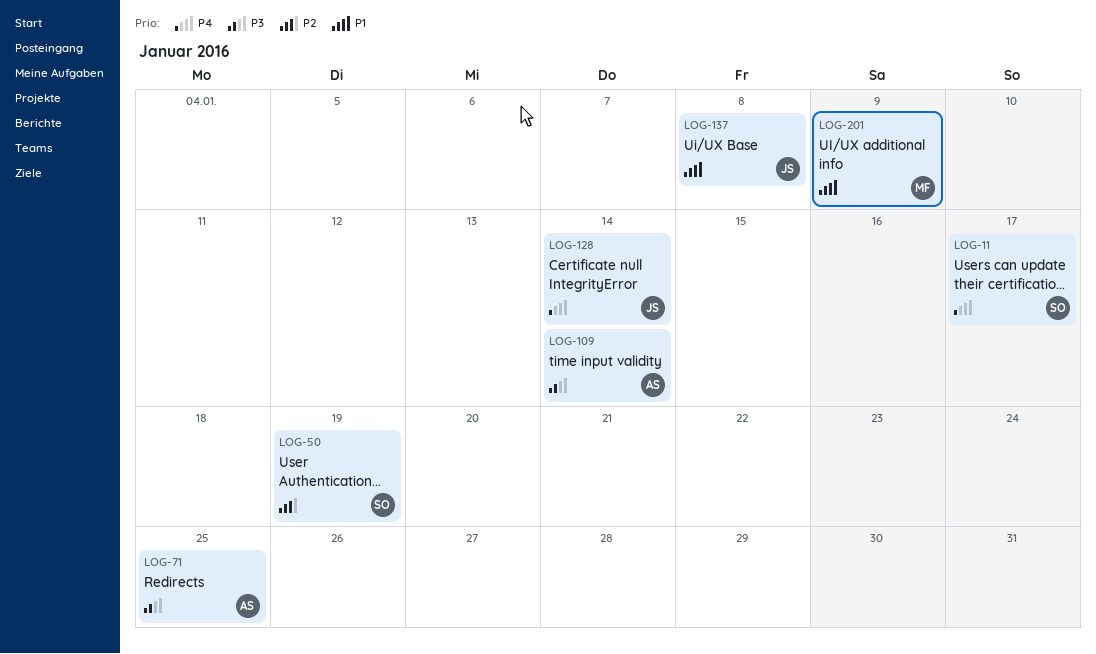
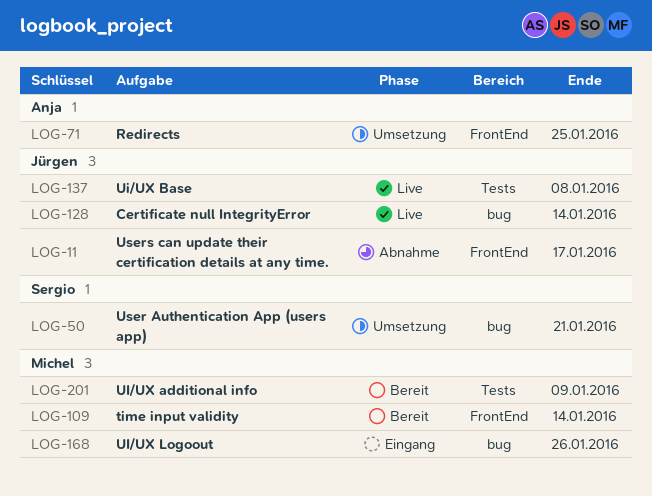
LOG-11, owner: Sergio -> Jürgen
LOG-50, due: Jan 19 -> Jan 21
LOG-109, owner: Anja -> Michel
LOG-168: none -> present

